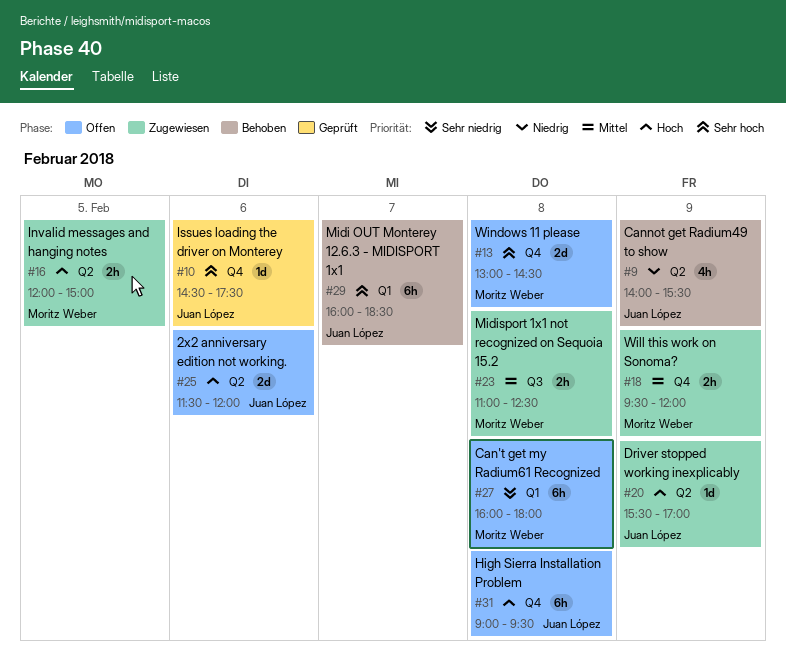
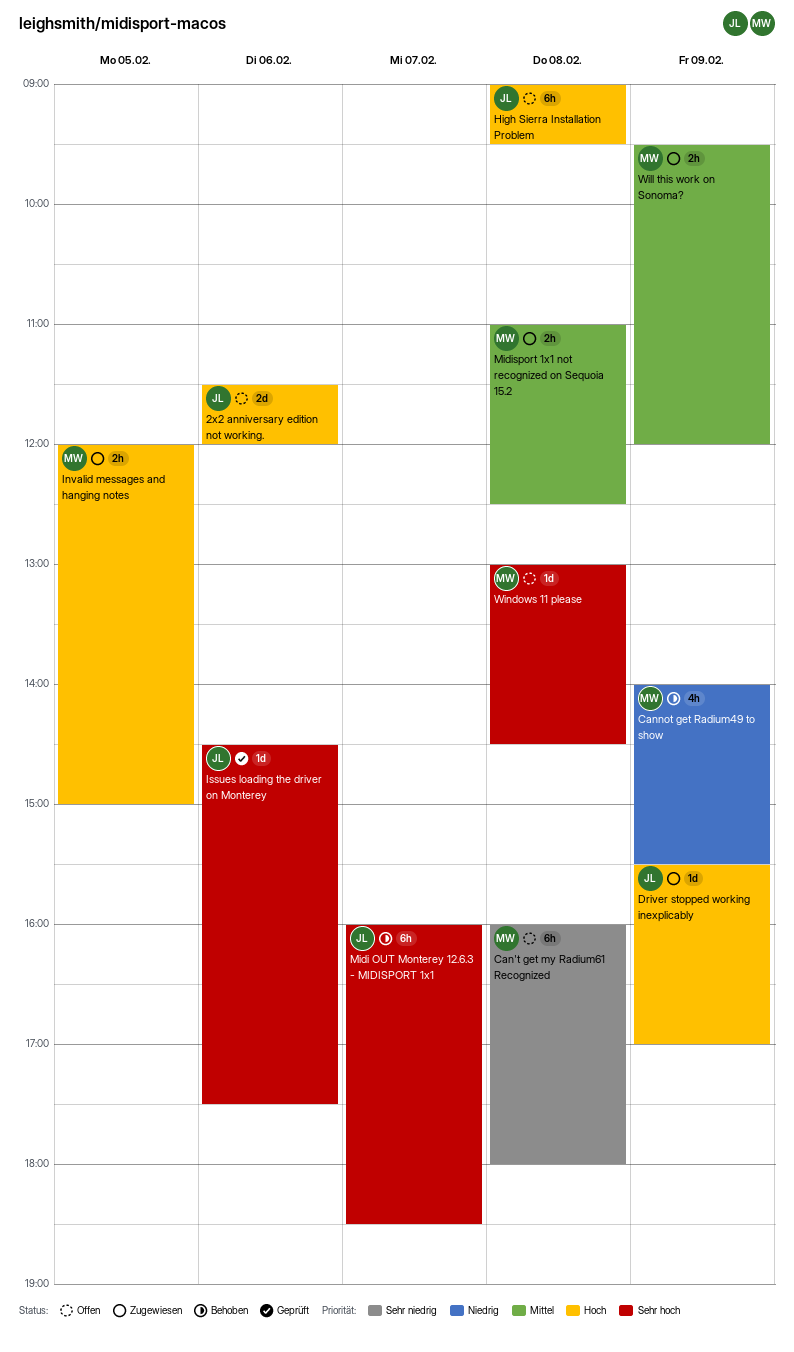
Cannot get Radium49 to show, owner: Juan López -> Moritz Weber
Windows 11 please, estimate: 2d -> 1d

